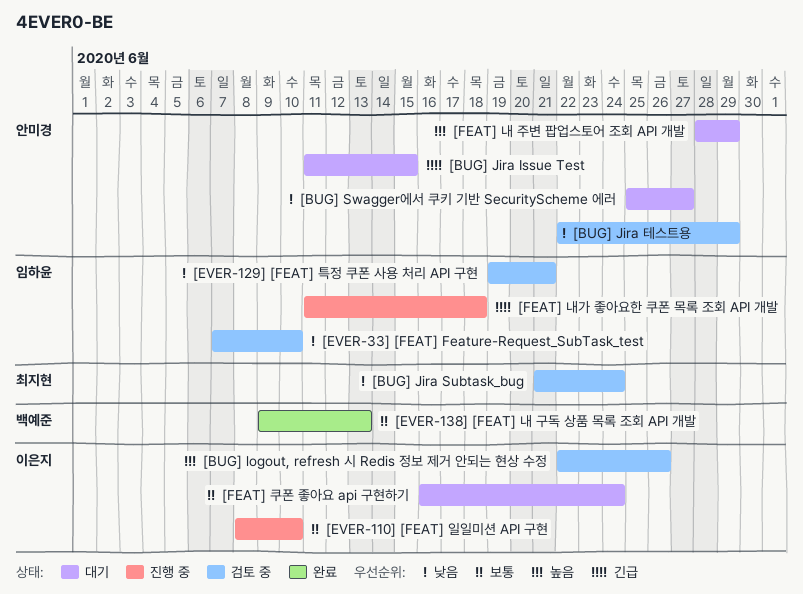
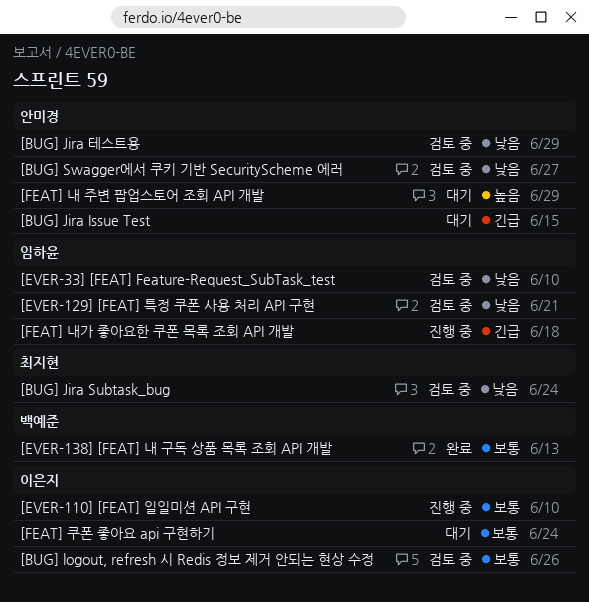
[BUG] logout, refresh 시 Redis 정보 제거 안되는 현상 수정, priority: 높음 -> 보통
[BUG] Swagger에서 쿠키 기반 SecurityScheme 에러, status: 대기 -> 검토 중

